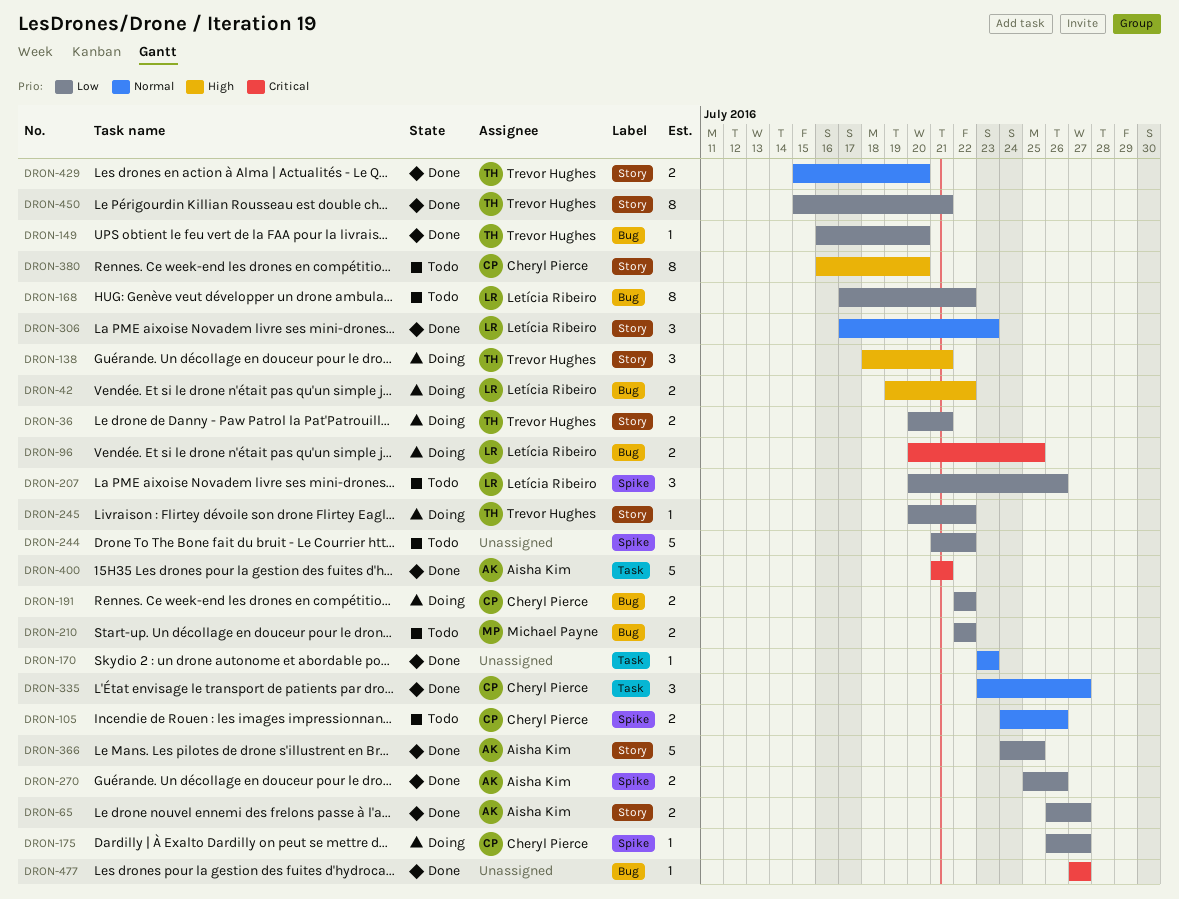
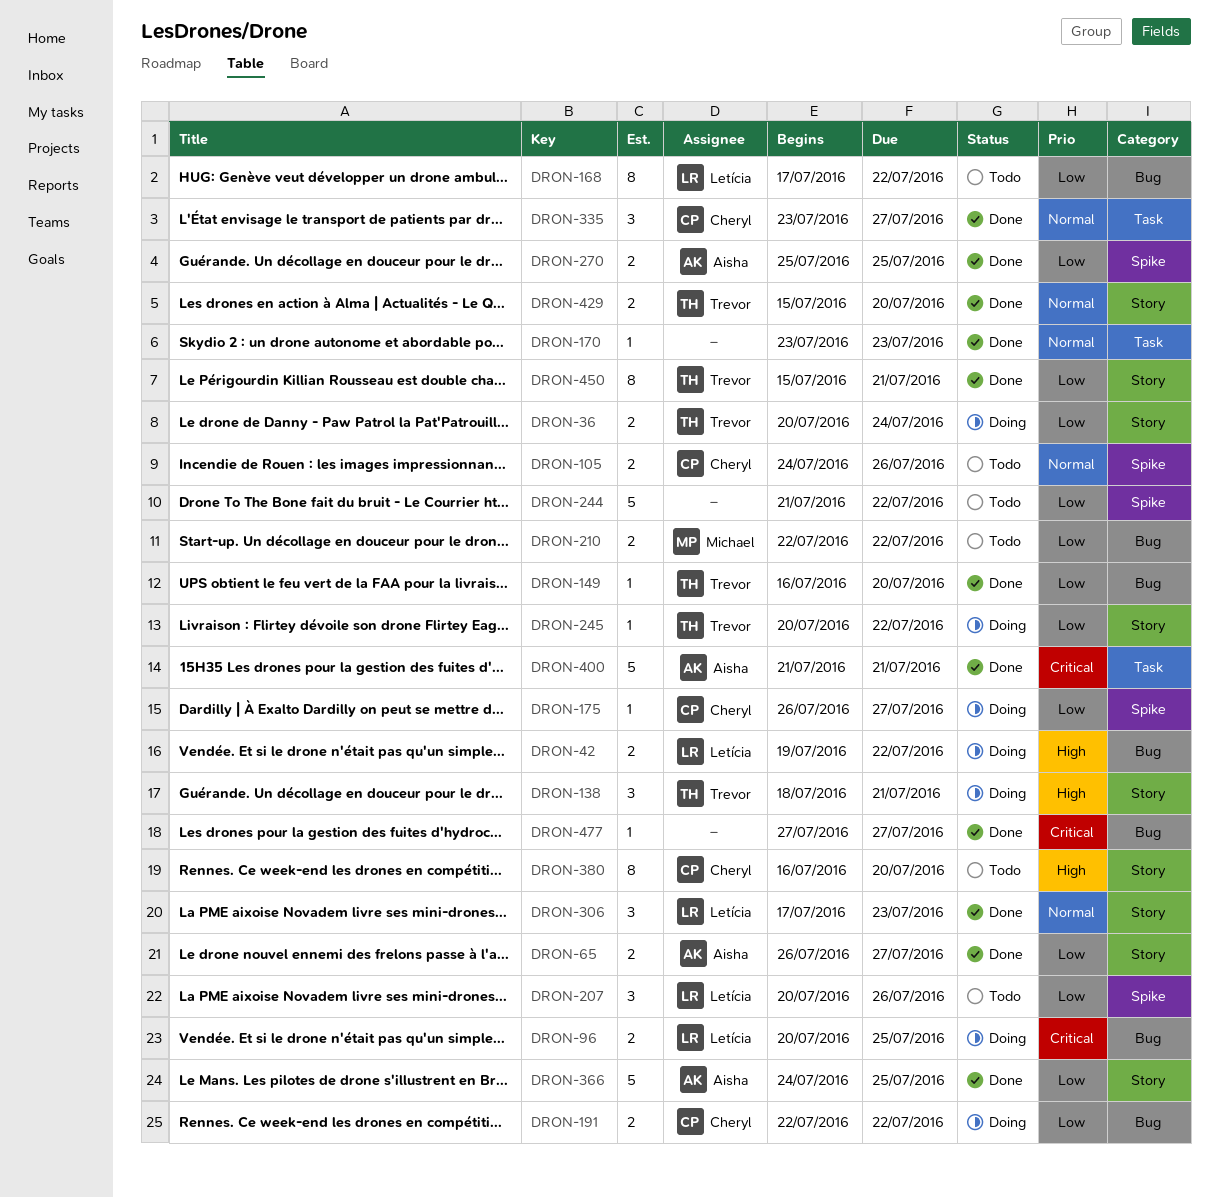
DRON-36, due: Jul 21 -> Jul 24
DRON-270, due: Jul 26 -> Jul 25

